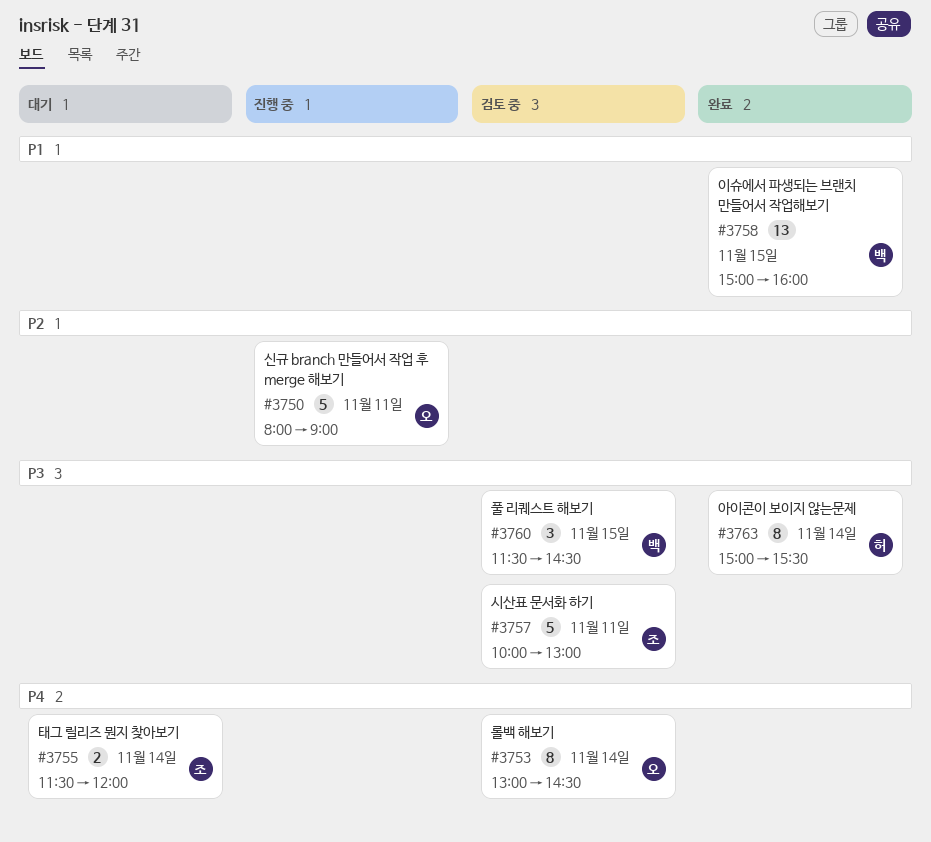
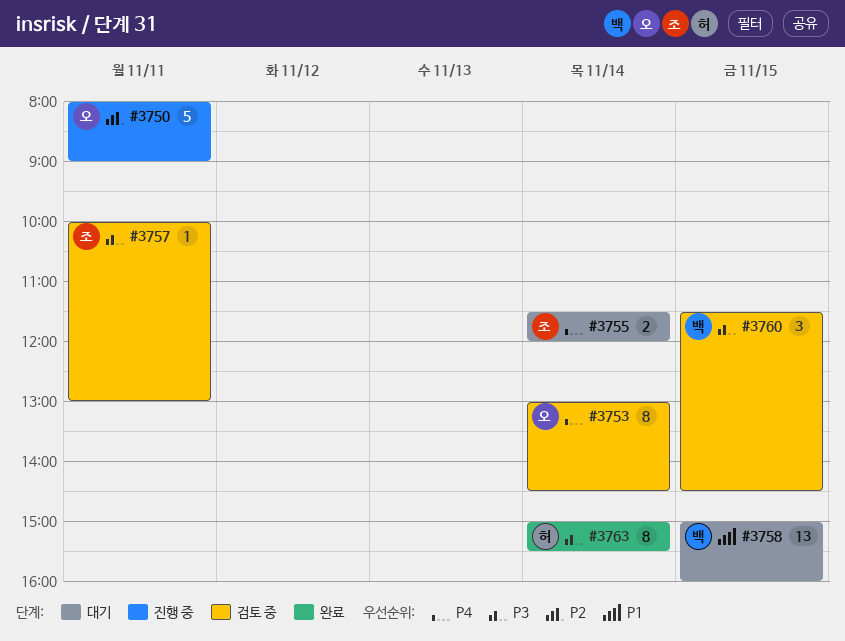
#3757, estimate: 5 -> 1
#3758, status: 완료 -> 대기

